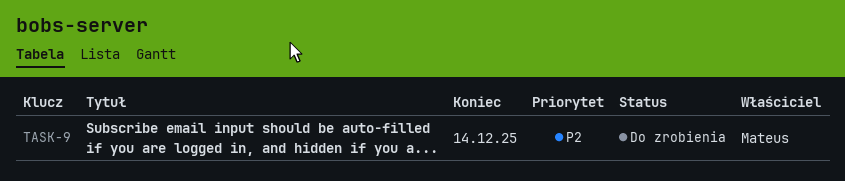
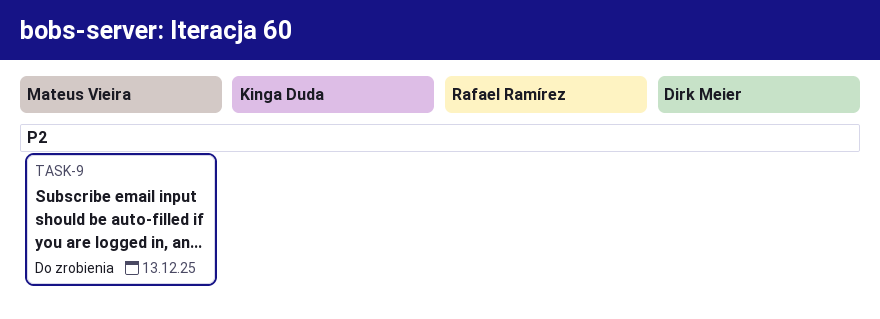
TASK-9, due: Dec 14 -> Dec 13

